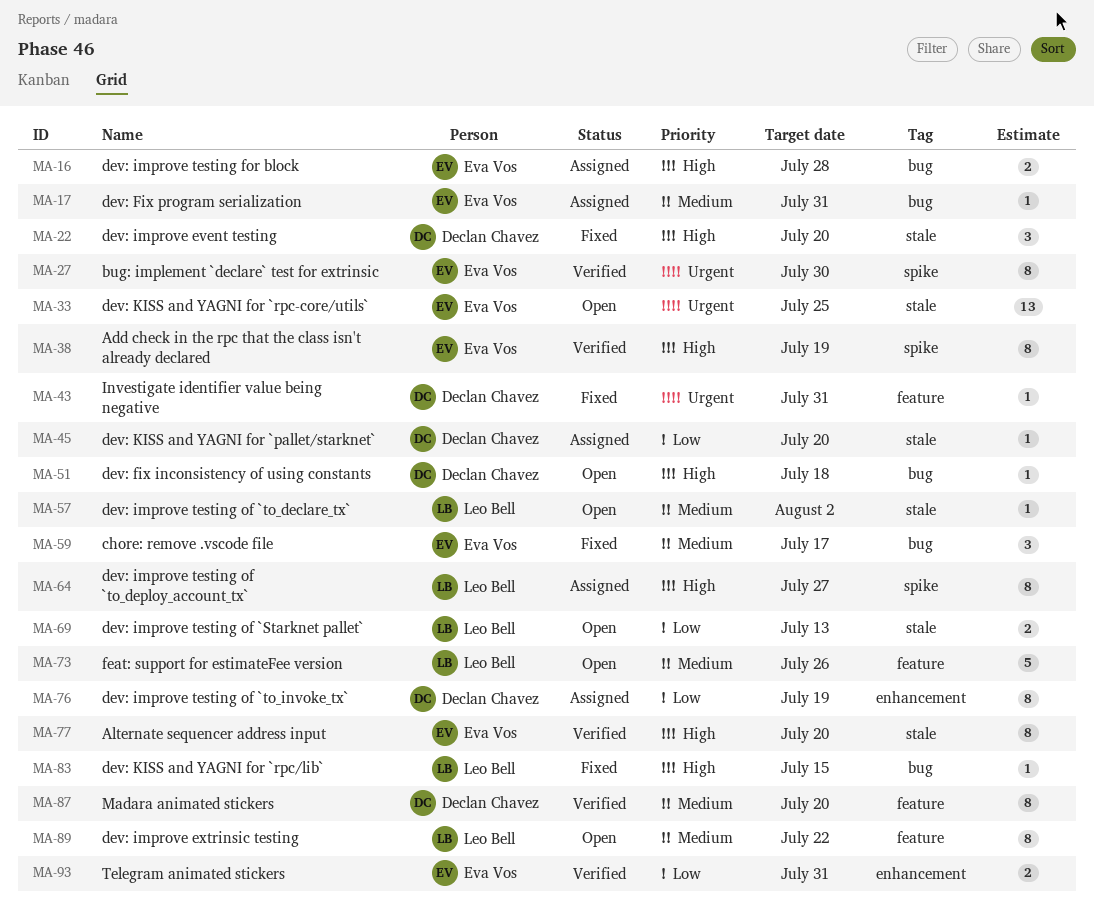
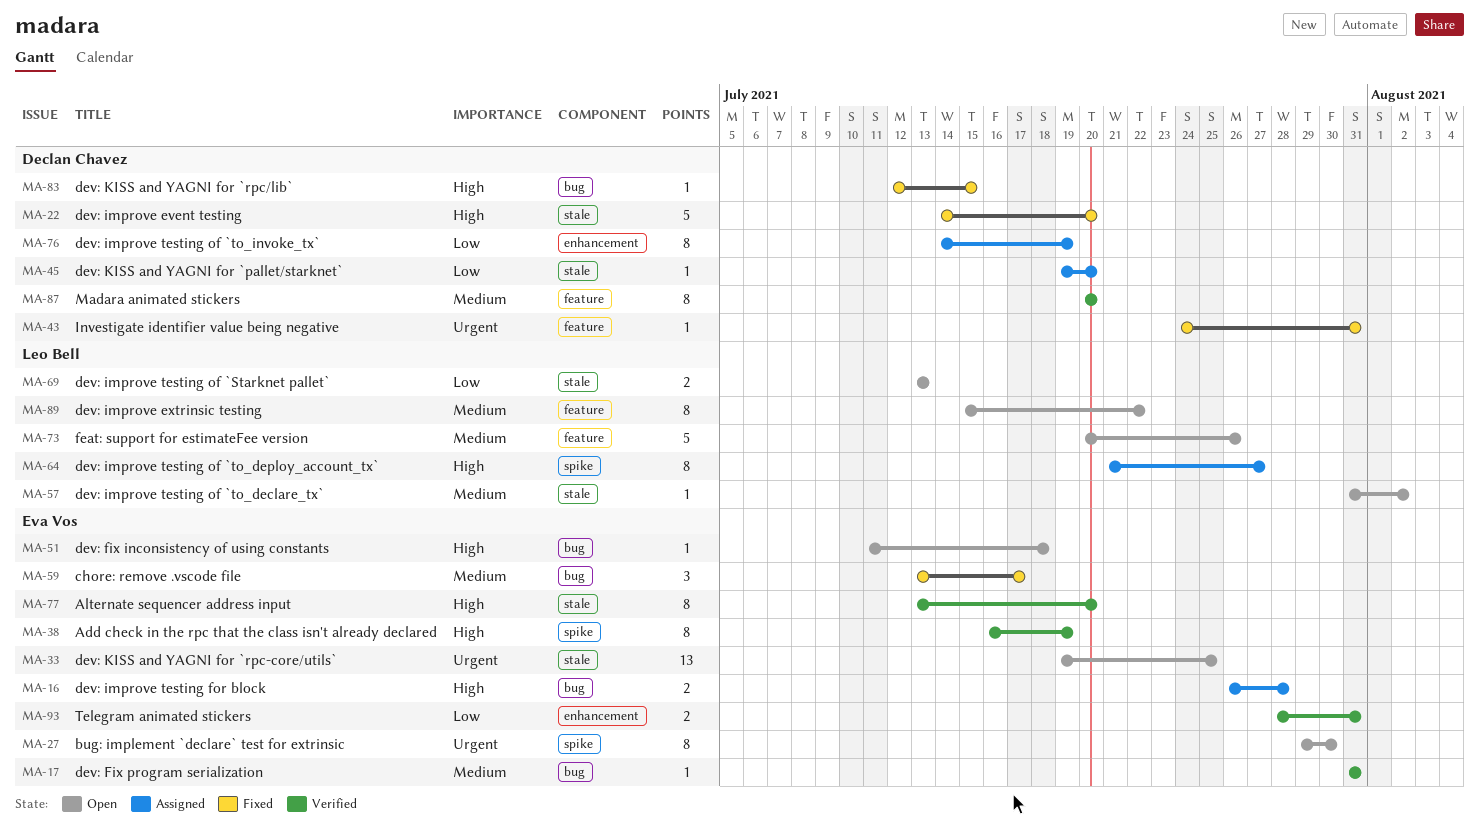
MA-17, status: Assigned -> Verified
MA-22, estimate: 3 -> 5
MA-27, status: Verified -> Open
MA-51, owner: Declan Chavez -> Eva Vos
MA-83, owner: Leo Bell -> Declan Chavez

